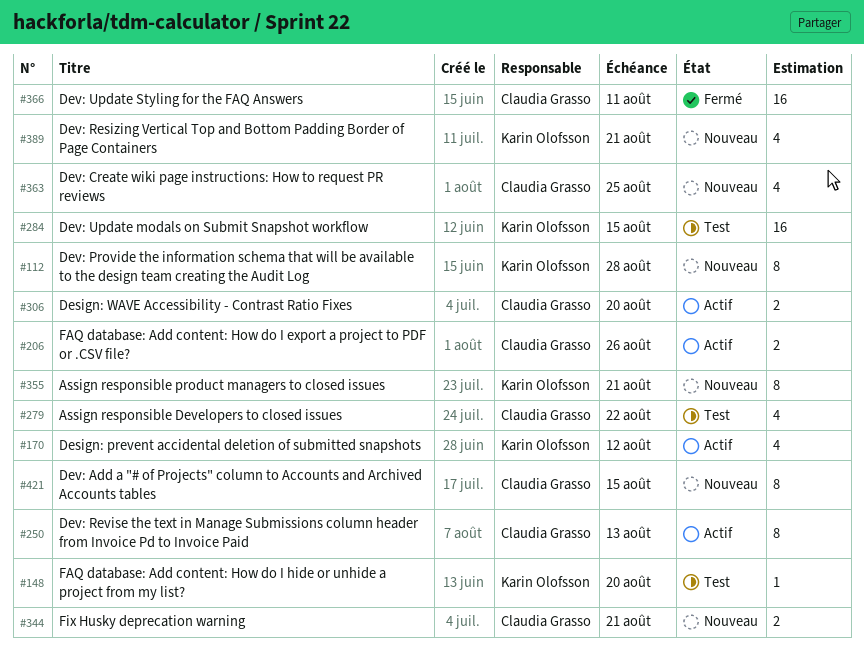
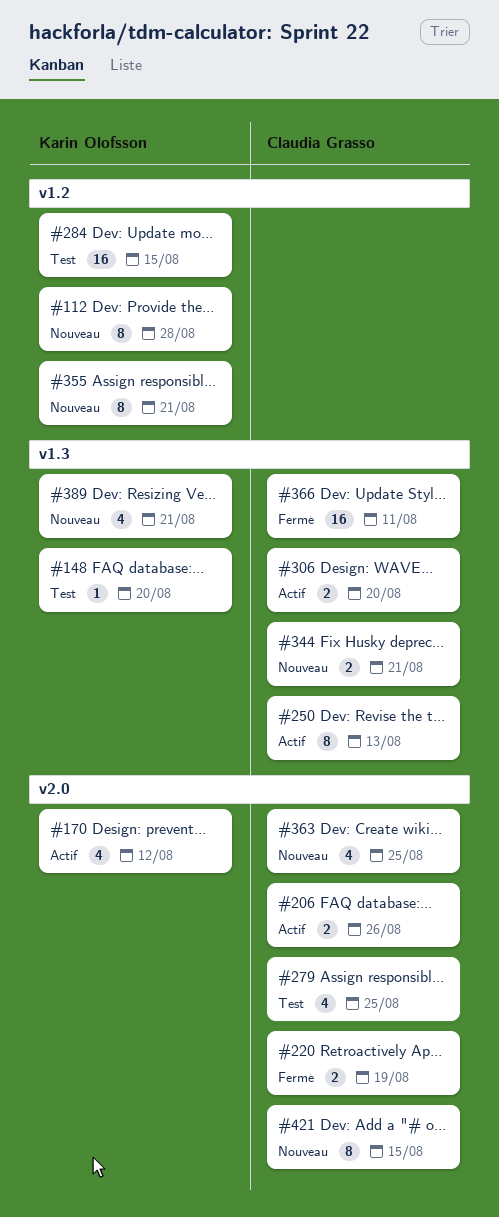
#220: none -> present
#279, due: Aug 22 -> Aug 25

